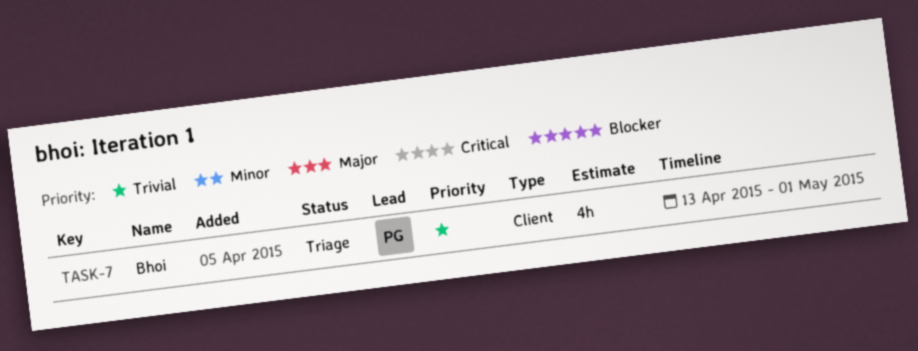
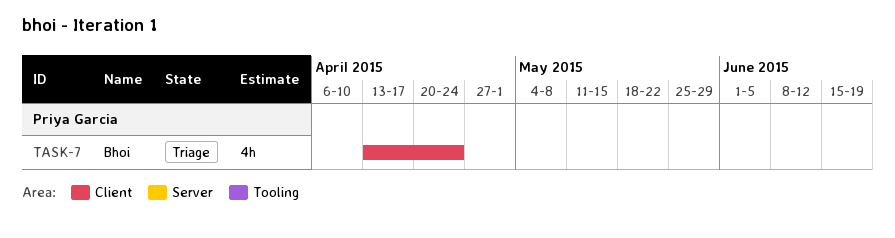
TASK-7, due: May 1 -> Apr 24

